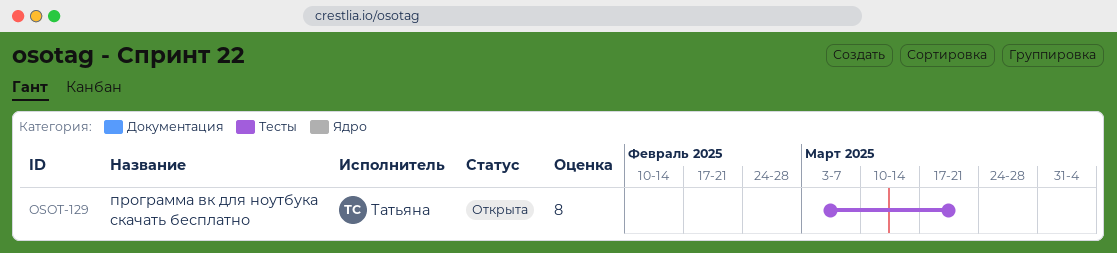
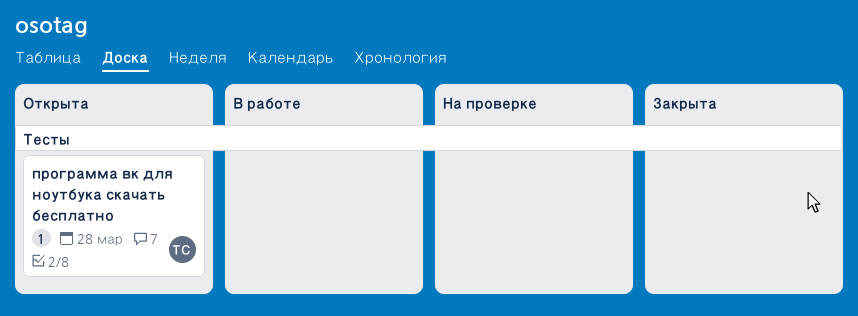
программа вк для ноутбука скачать бесплатно, estimate: 8 -> 1
программа вк для ноутбука скачать бесплатно, due: Mar 21 -> Mar 28

